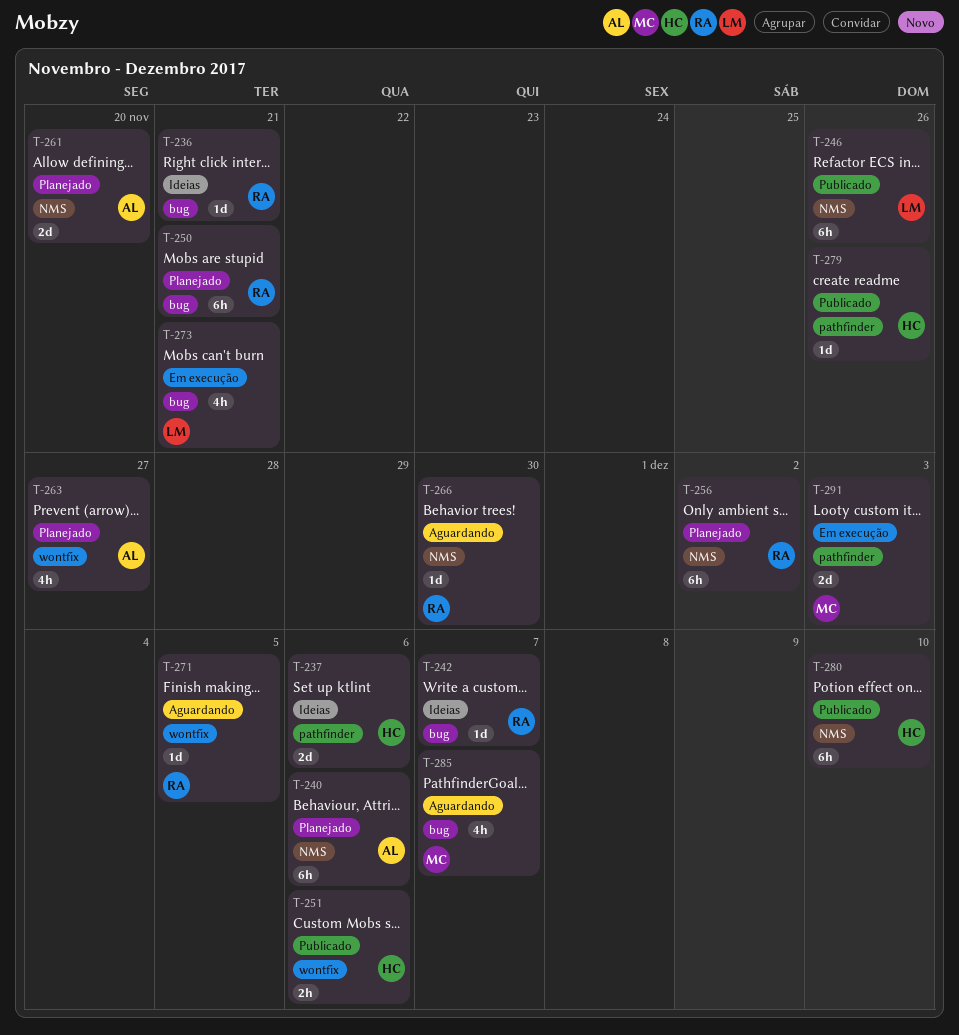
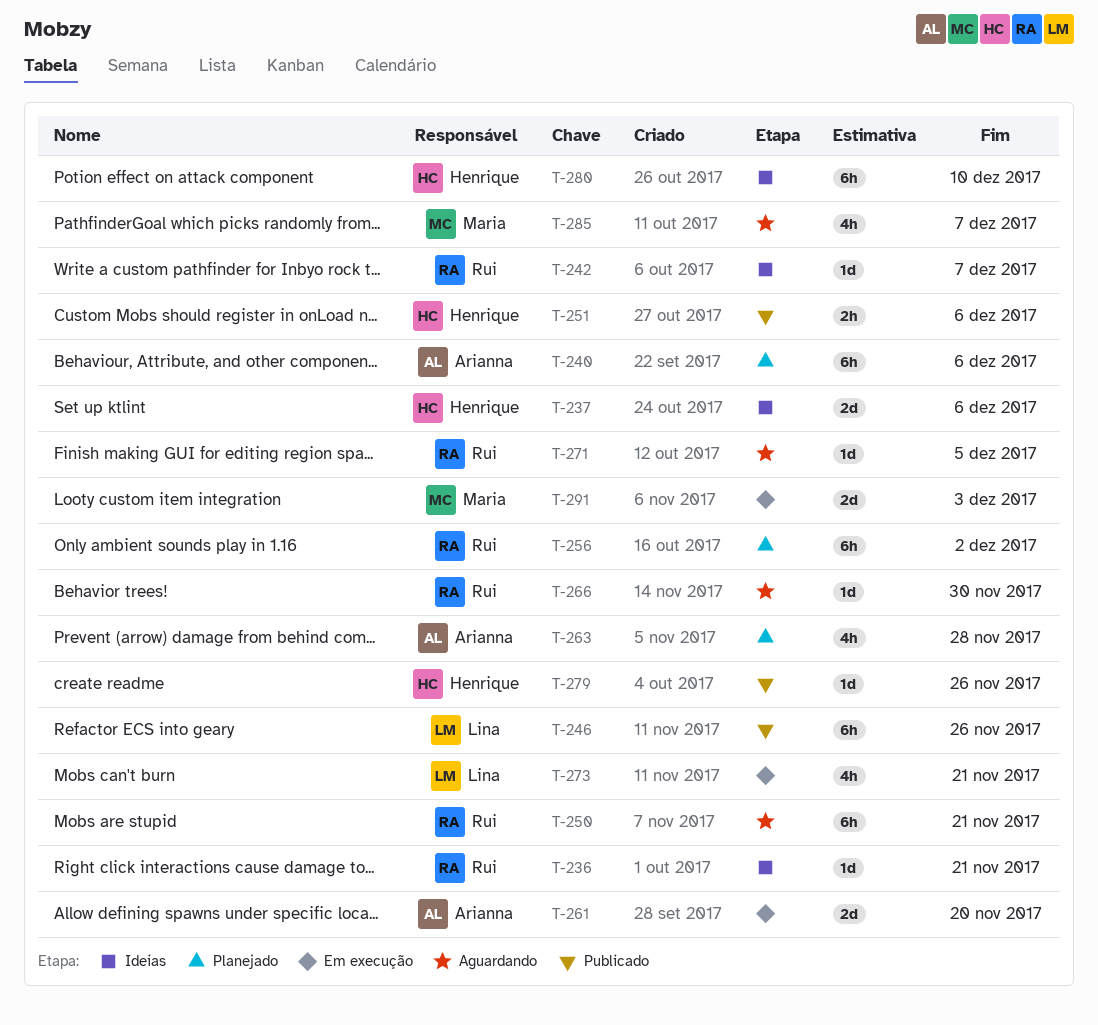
T-250, status: Planejado -> Aguardando
T-261, status: Planejado -> Em execução
T-263, due: Nov 27 -> Nov 28
T-280, status: Publicado -> Ideias

